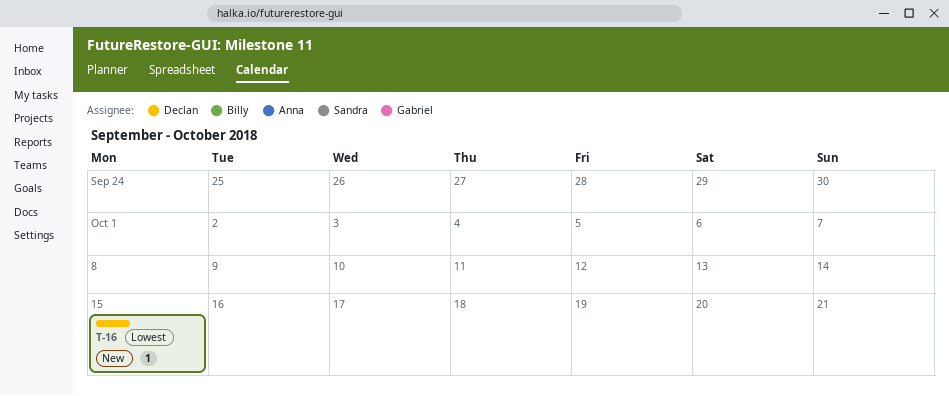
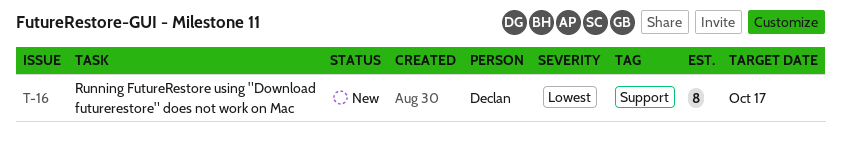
T-16, estimate: 1 -> 8
T-16, due: Oct 15 -> Oct 17

